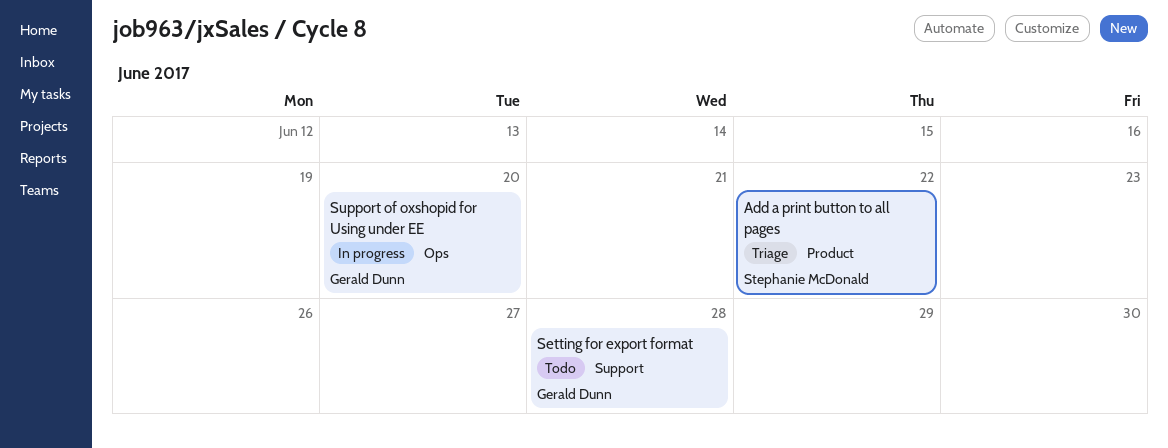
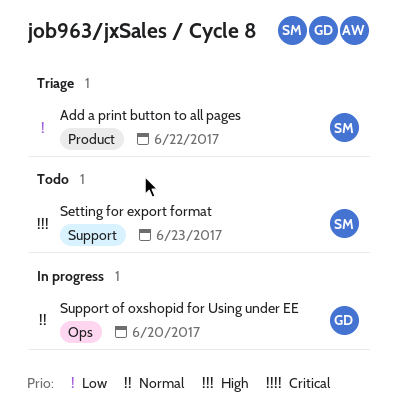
Setting for export format, owner: Gerald Dunn -> Stephanie McDonald
Setting for export format, due: Jun 28 -> Jun 23

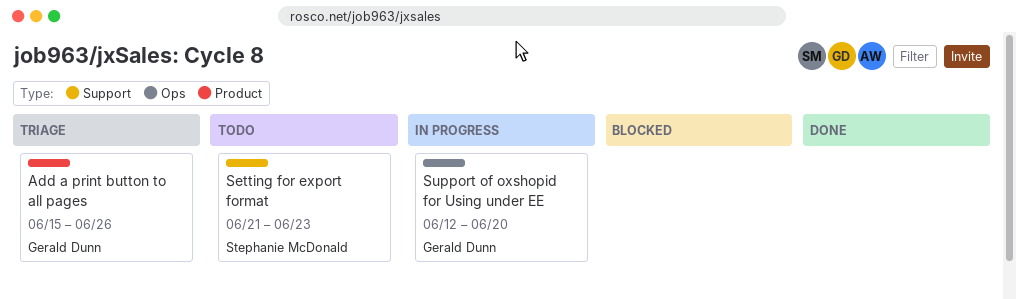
Add a print button to all pages, owner: Stephanie McDonald -> Gerald Dunn
Add a print button to all pages, due: Jun 22 -> Jun 26

